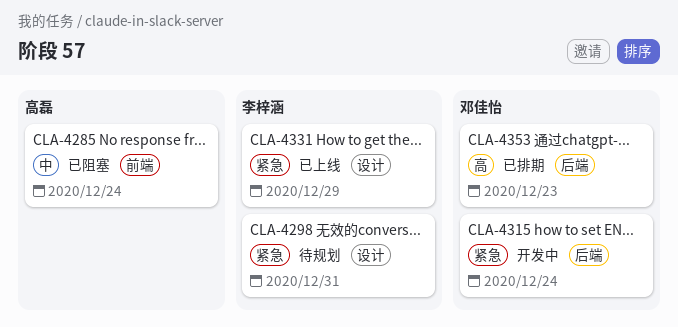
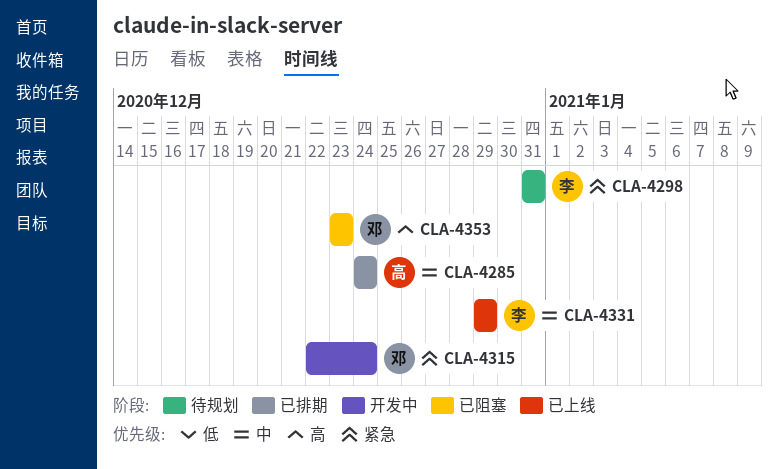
CLA-4285, status: 已阻塞 -> 已排期
CLA-4331, priority: 紧急 -> 中
CLA-4353, status: 已排期 -> 已阻塞

